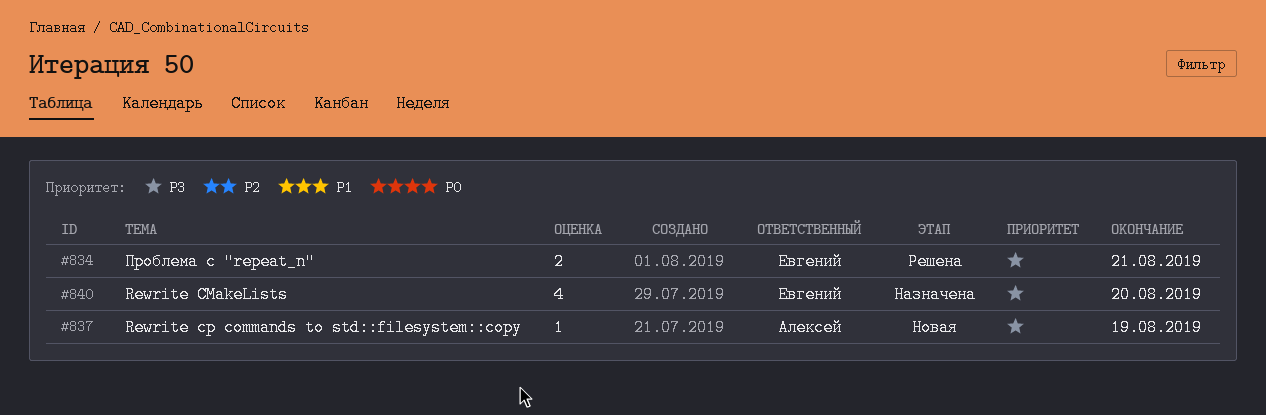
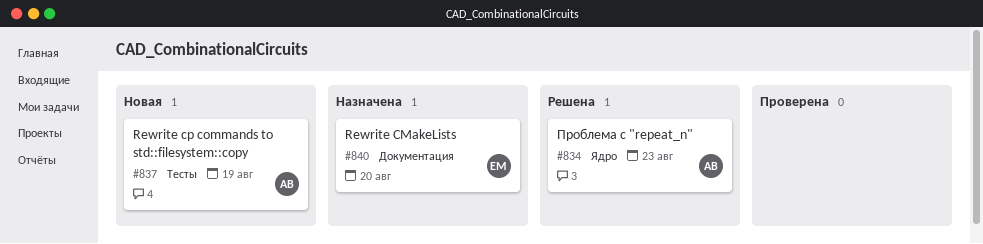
#834, owner: Евгений -> Алексей
#834, due: Aug 21 -> Aug 23

